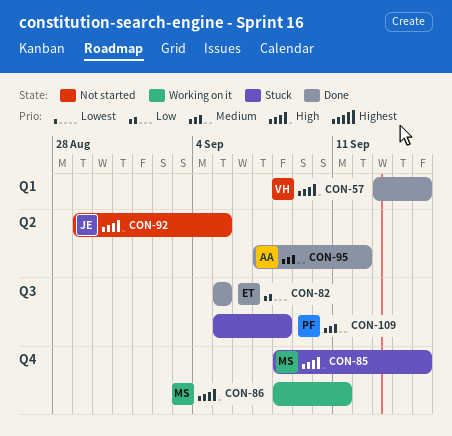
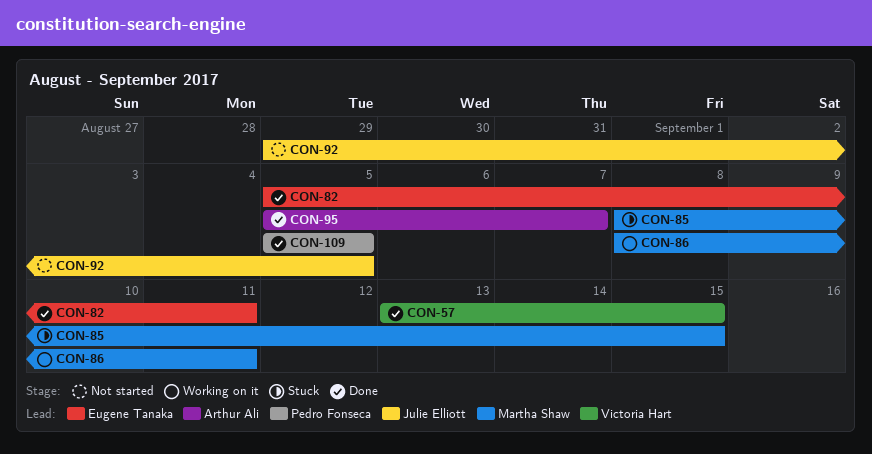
CON-82, due: Sep 5 -> Sep 11
CON-95, start: Sep 7 -> Sep 5
CON-95, due: Sep 12 -> Sep 7
CON-109, status: Stuck -> Done
CON-109, due: Sep 8 -> Sep 5

